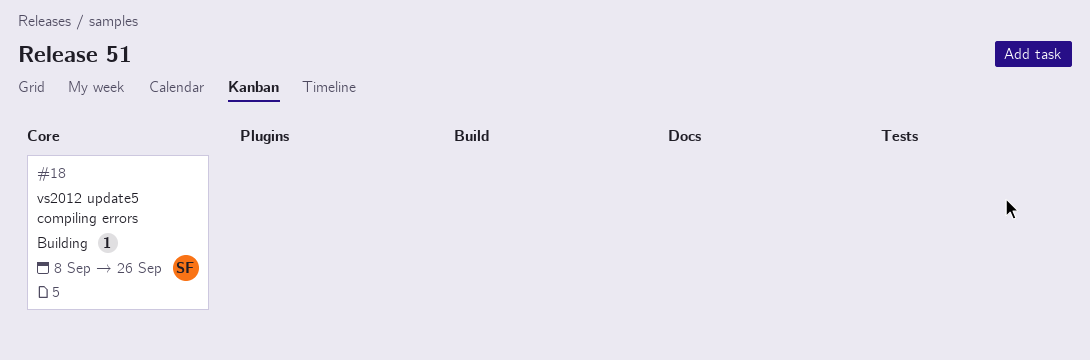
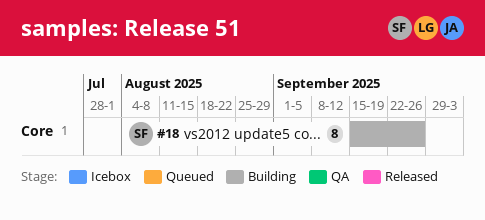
#18, estimate: 1 -> 8
#18, start: Sep 8 -> Sep 15

